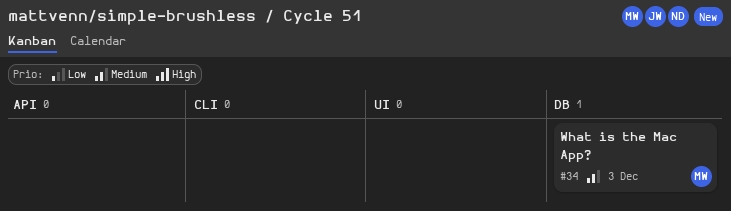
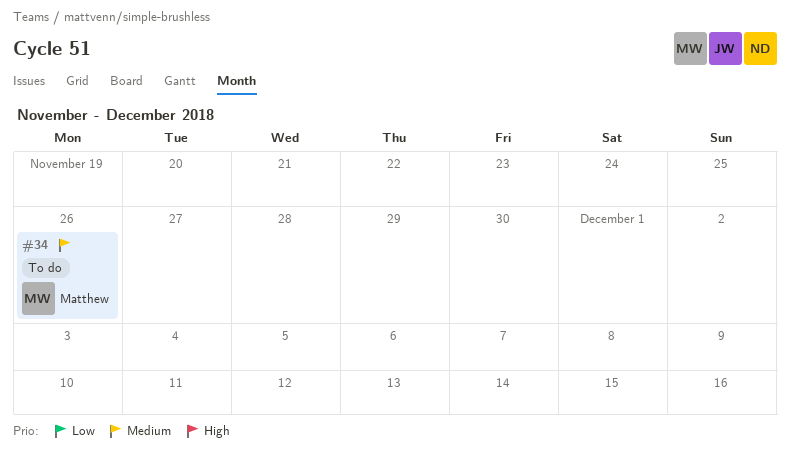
#34, due: Dec 3 -> Nov 26

